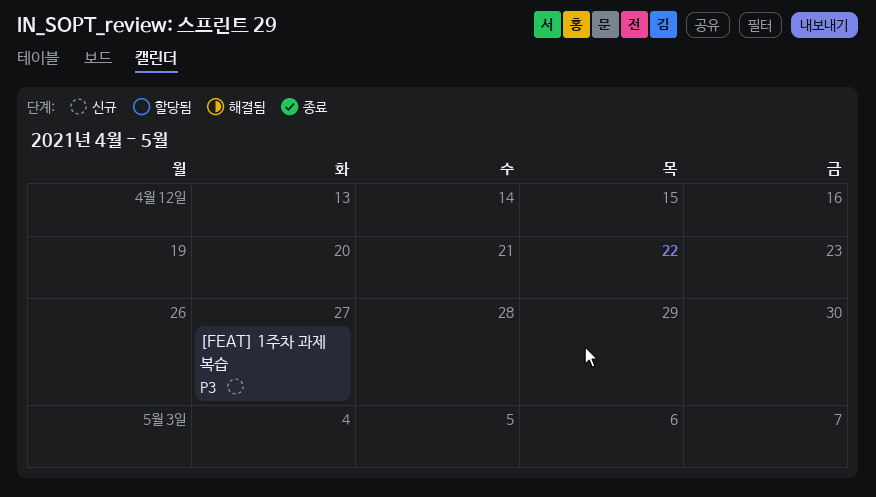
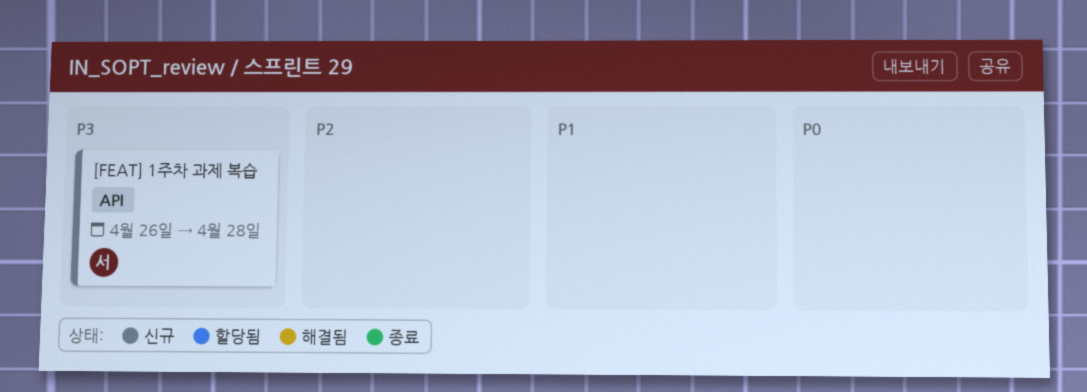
[FEAT] 1주차 과제 복습, due: Apr 27 -> Apr 28

